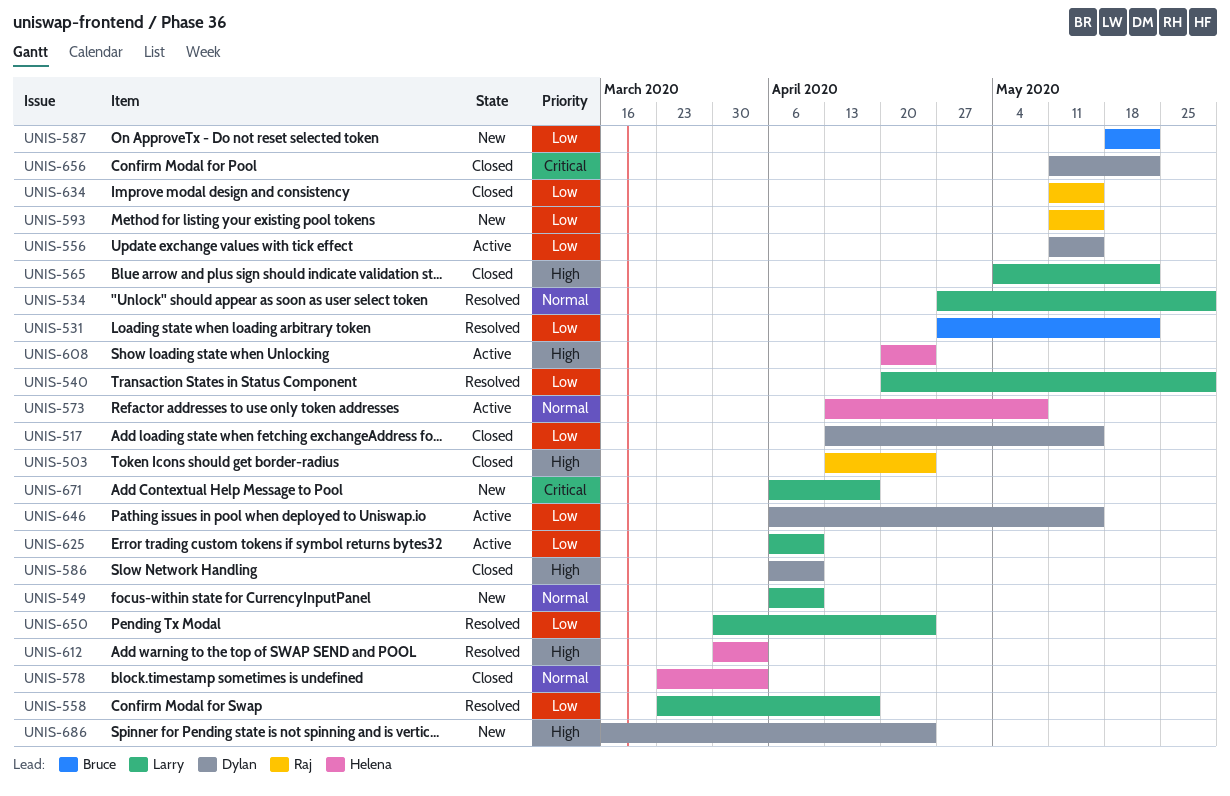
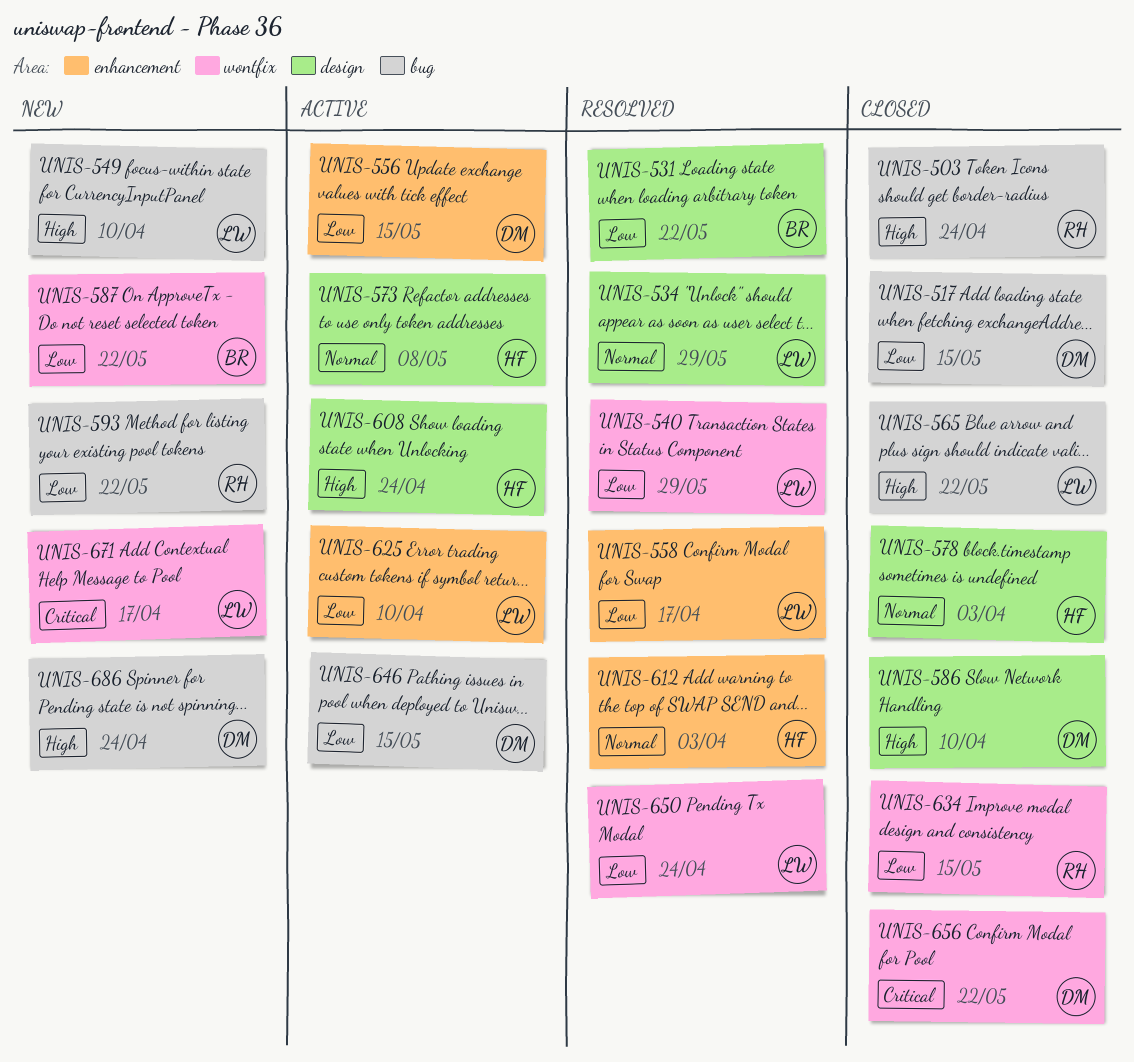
UNIS-549, priority: Normal -> High
UNIS-593, due: May 15 -> May 22
UNIS-612, priority: High -> Normal

